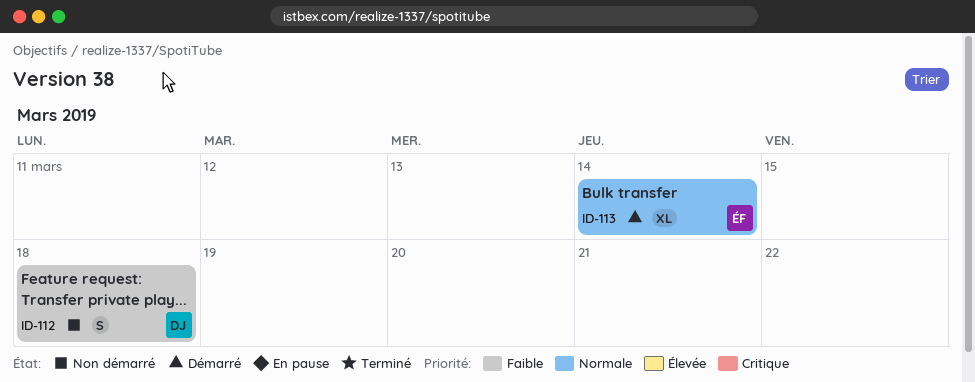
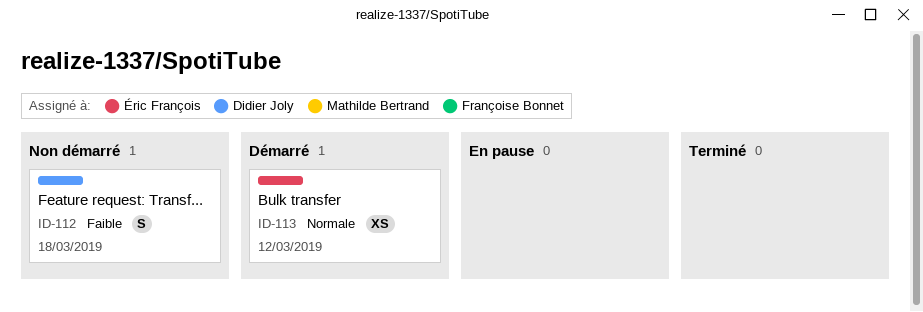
ID-113, estimate: XL -> XS
ID-113, due: Mar 14 -> Mar 12

